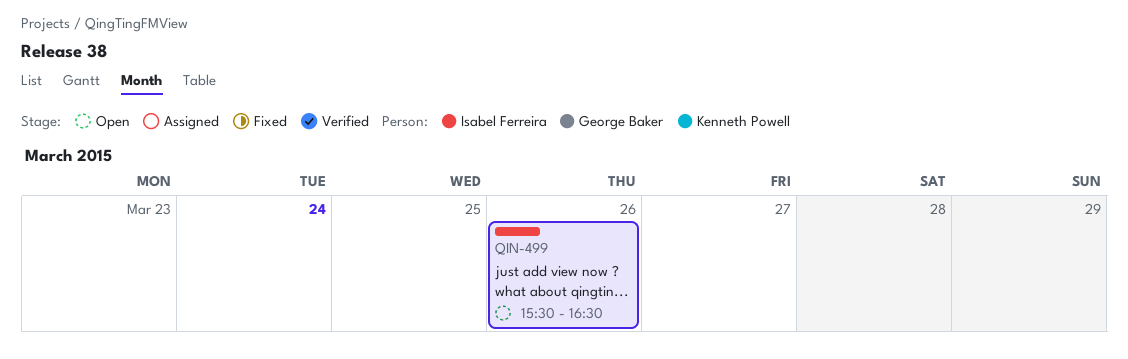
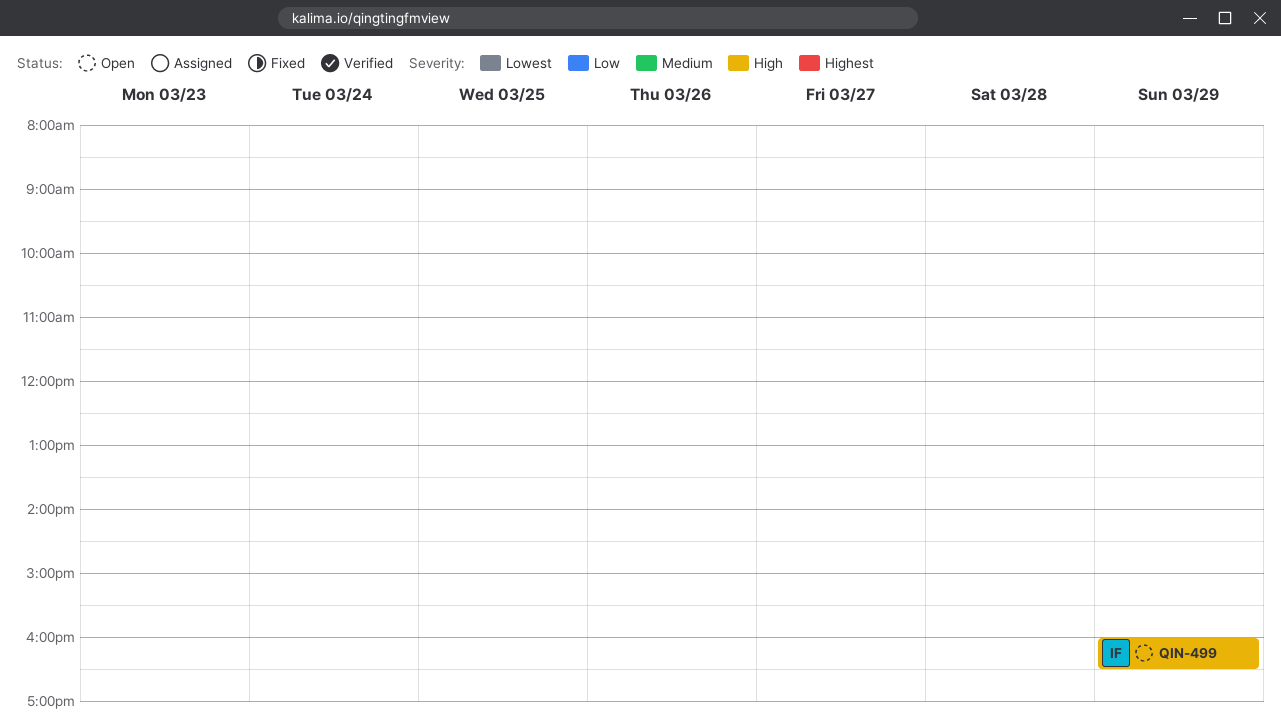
QIN-499, day: Mar 26 -> Mar 29
QIN-499, begins: 15:30 -> 16:00

